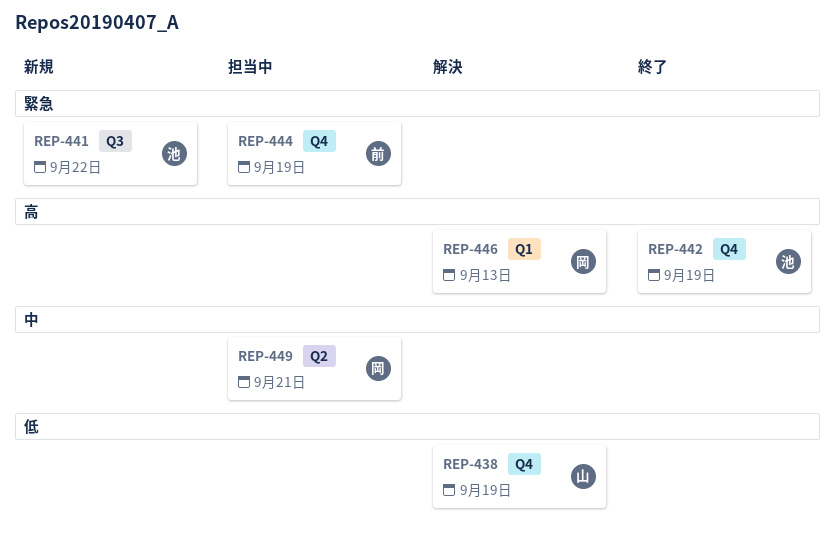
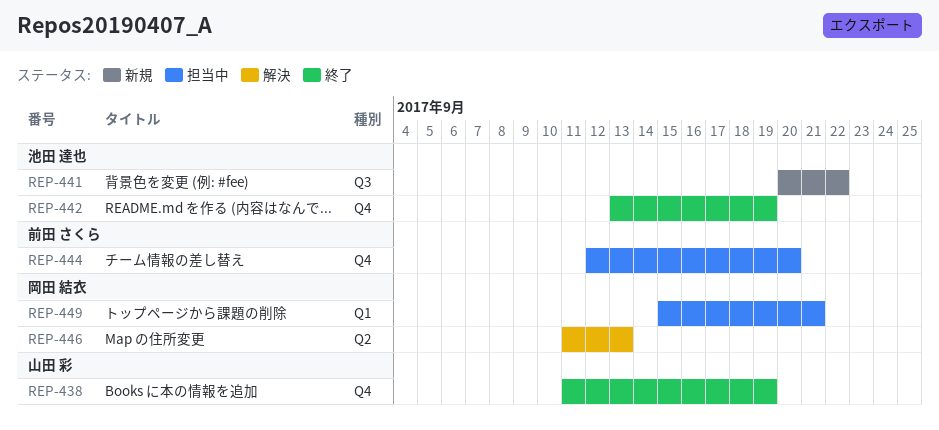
REP-438, status: 解決 -> 終了
REP-444, due: Sep 19 -> Sep 20
REP-446, label: Q1 -> Q2
REP-449, label: Q2 -> Q1

